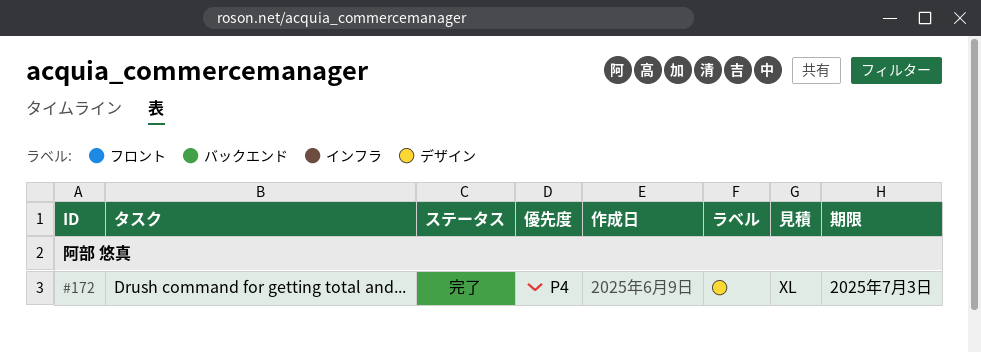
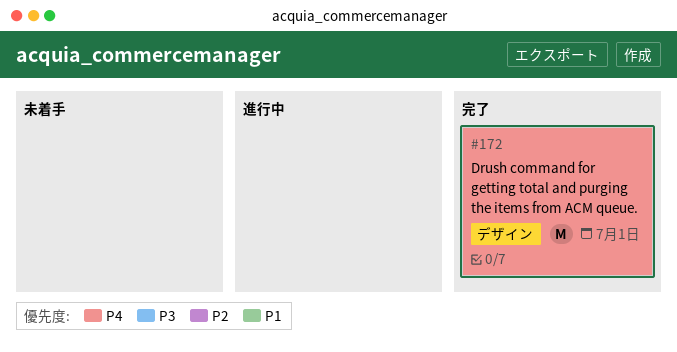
#172, estimate: XL -> M
#172, due: Jul 3 -> Jul 1

